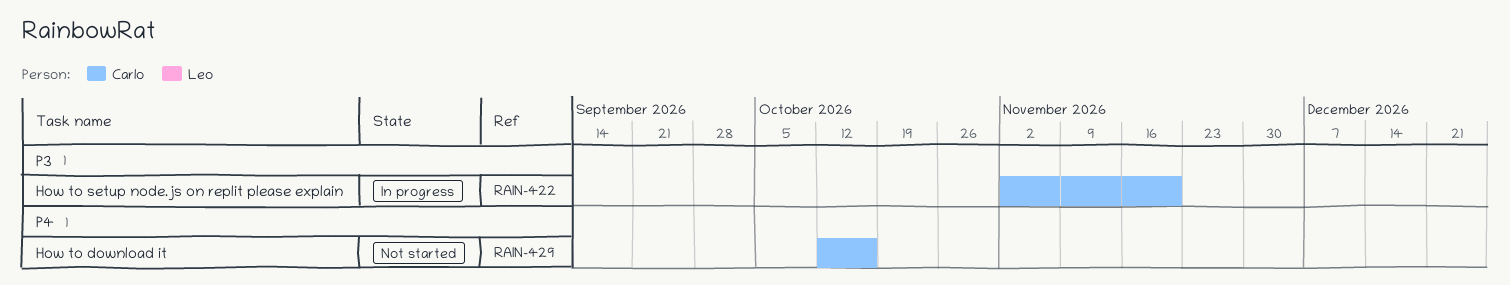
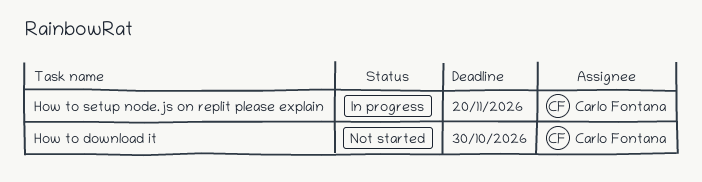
How to download it, due: Oct 16 -> Oct 30

